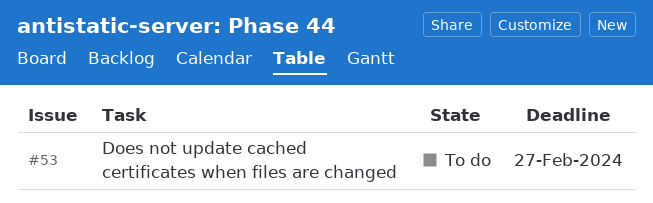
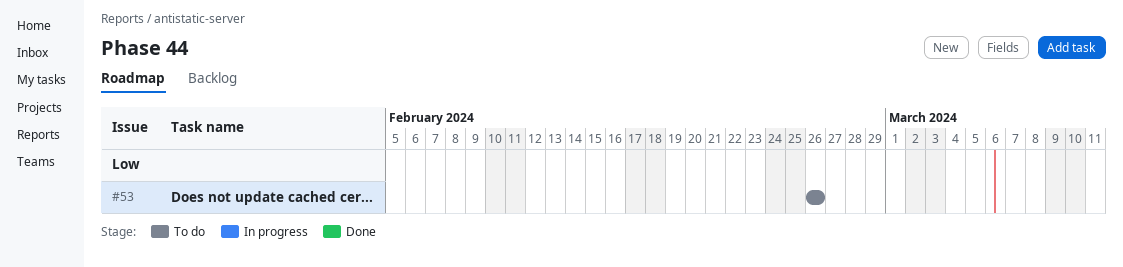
#53, due: Feb 27 -> Feb 26

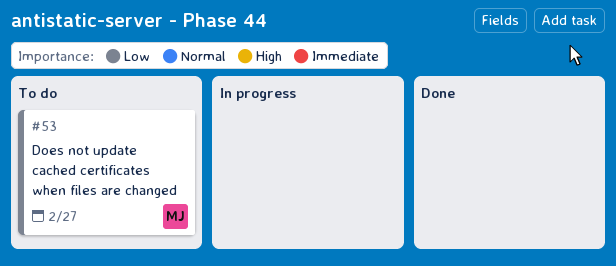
#53, due: Feb 26 -> Feb 27

